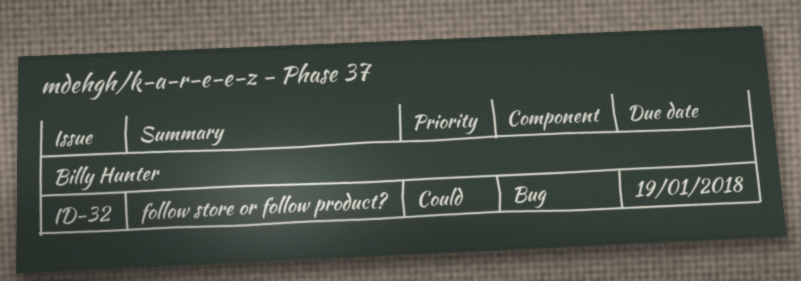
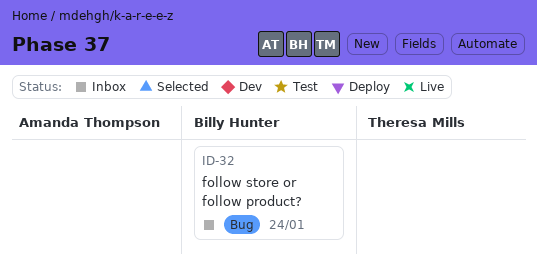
ID-32, due: Jan 19 -> Jan 24

